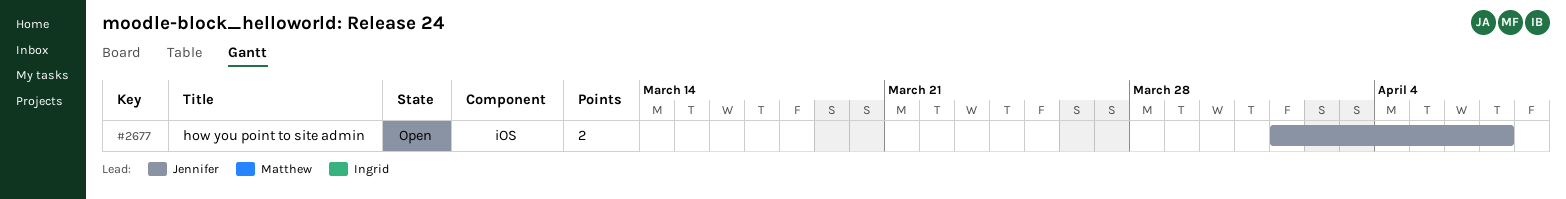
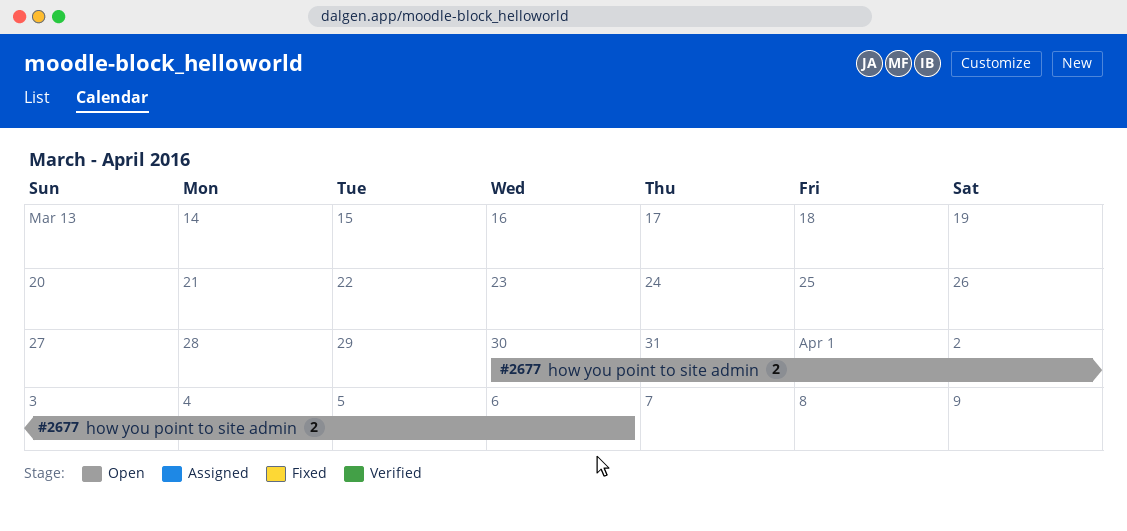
#2677, start: Apr 1 -> Mar 30
#2677, due: Apr 7 -> Apr 6

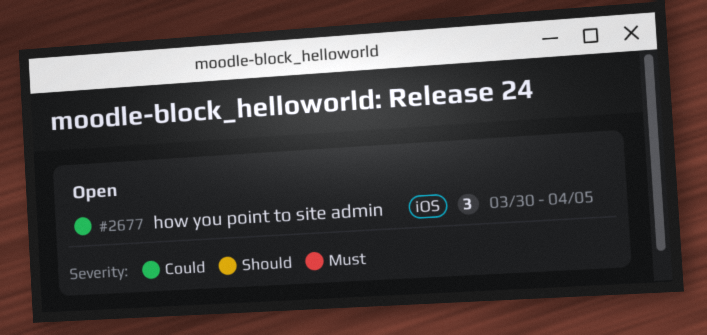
#2677, estimate: 2 -> 3
#2677, due: Apr 6 -> Apr 5

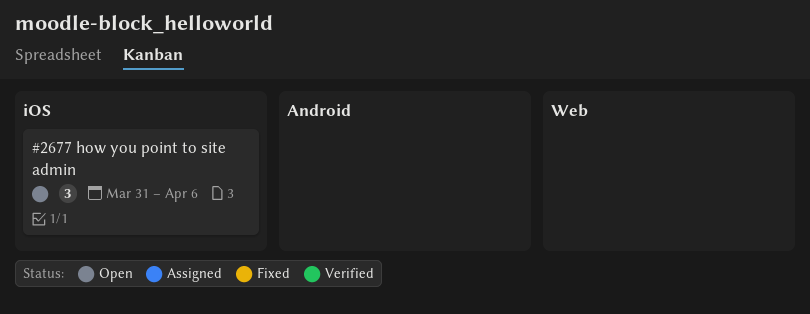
#2677, start: Mar 30 -> Mar 31
#2677, due: Apr 5 -> Apr 6

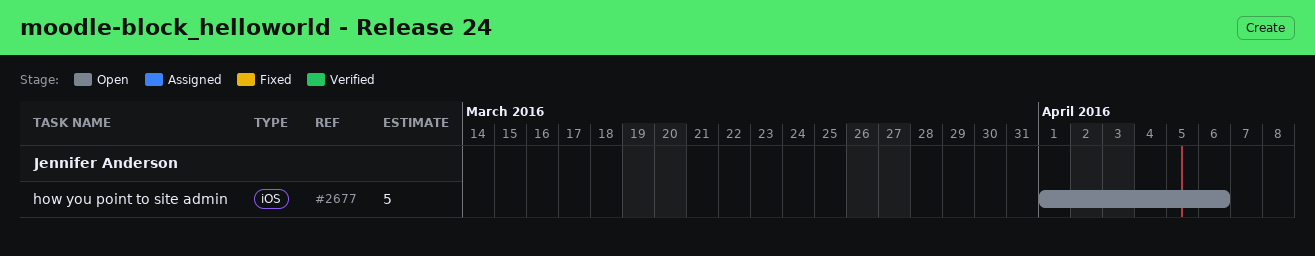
#2677, estimate: 3 -> 5
#2677, start: Mar 31 -> Apr 1

